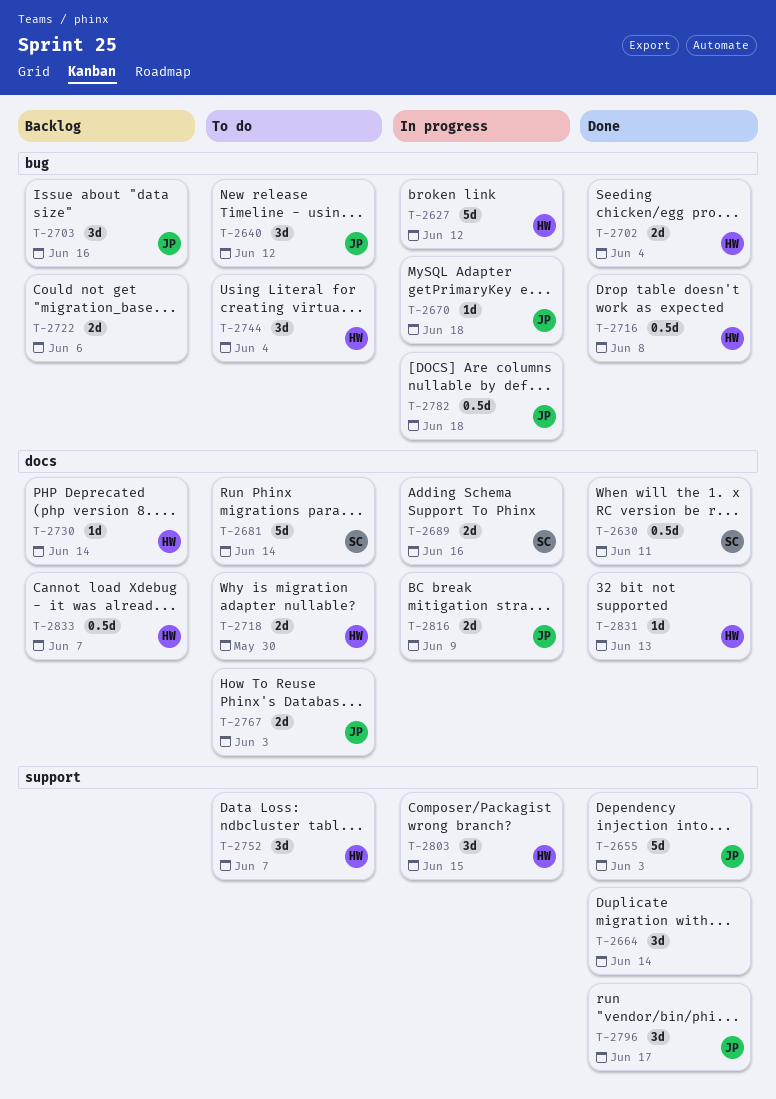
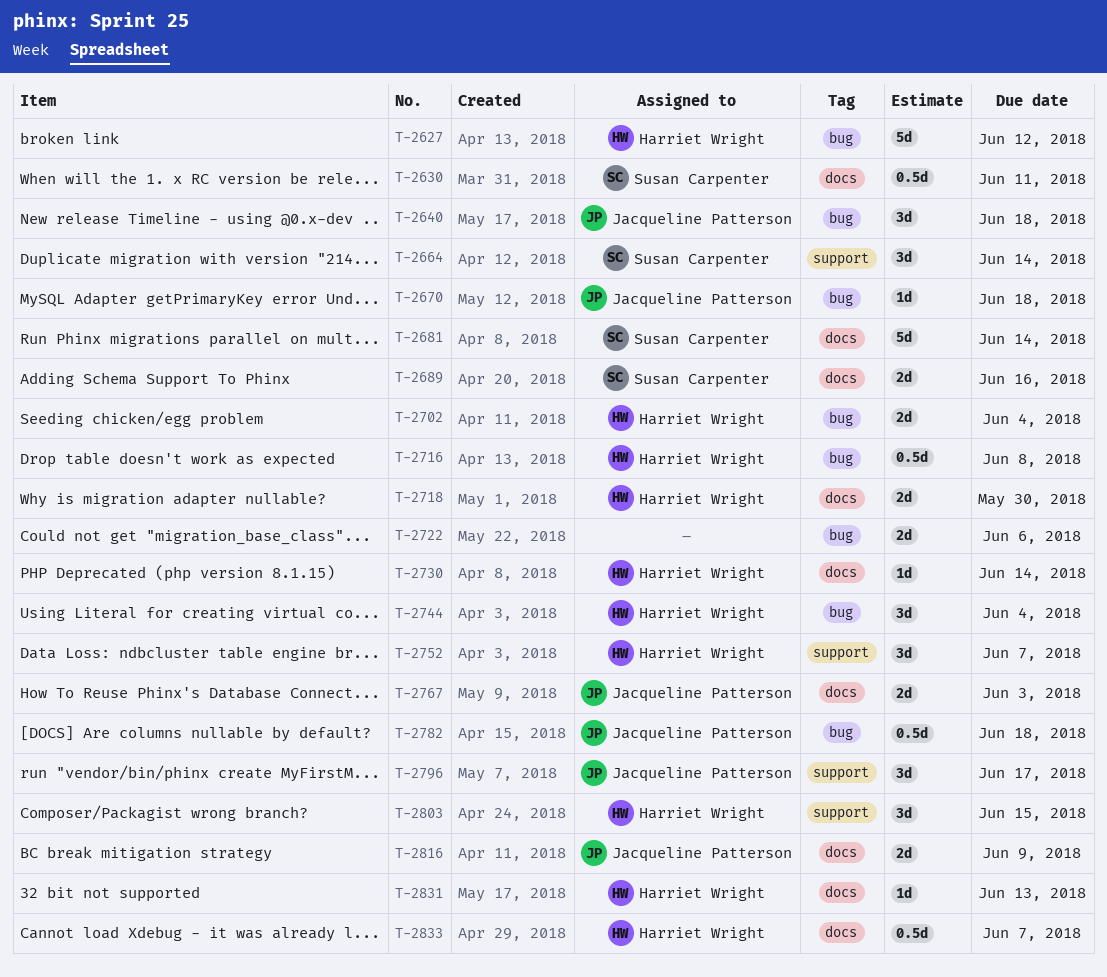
T-2640, due: Jun 12 -> Jun 18
T-2655: present -> none
T-2664, owner: none -> Susan Carpenter
T-2703: present -> none

